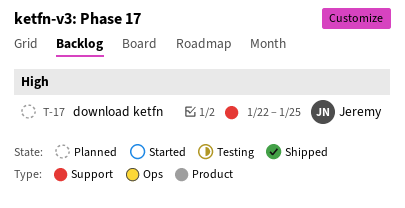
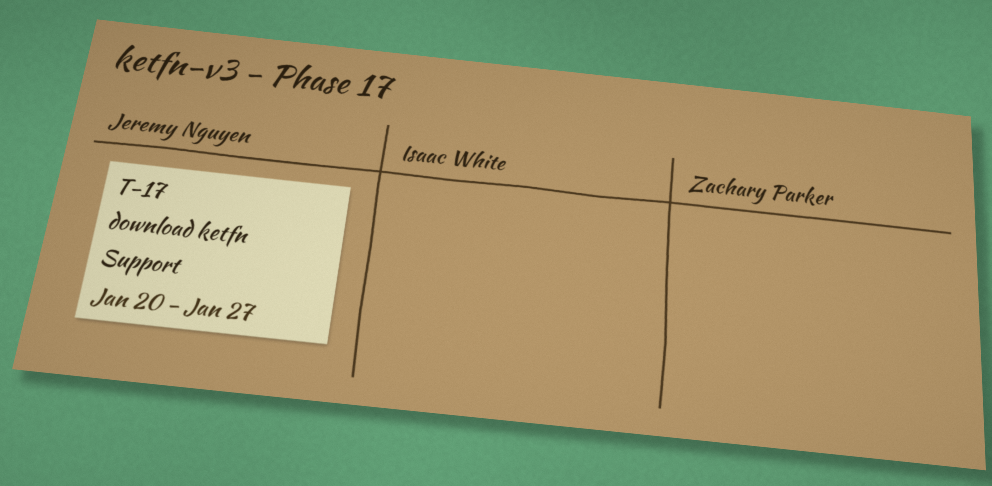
T-17, start: Jan 22 -> Jan 20
T-17, due: Jan 25 -> Jan 27

